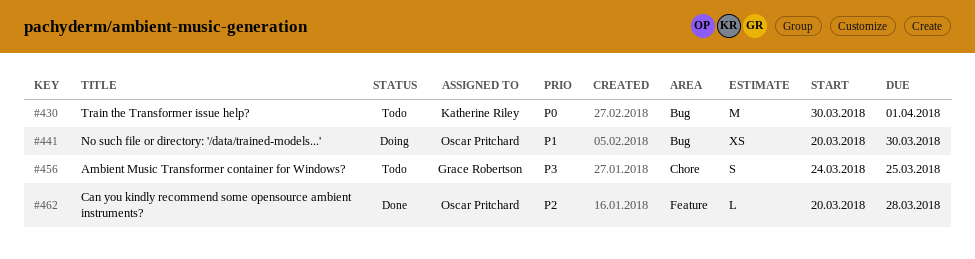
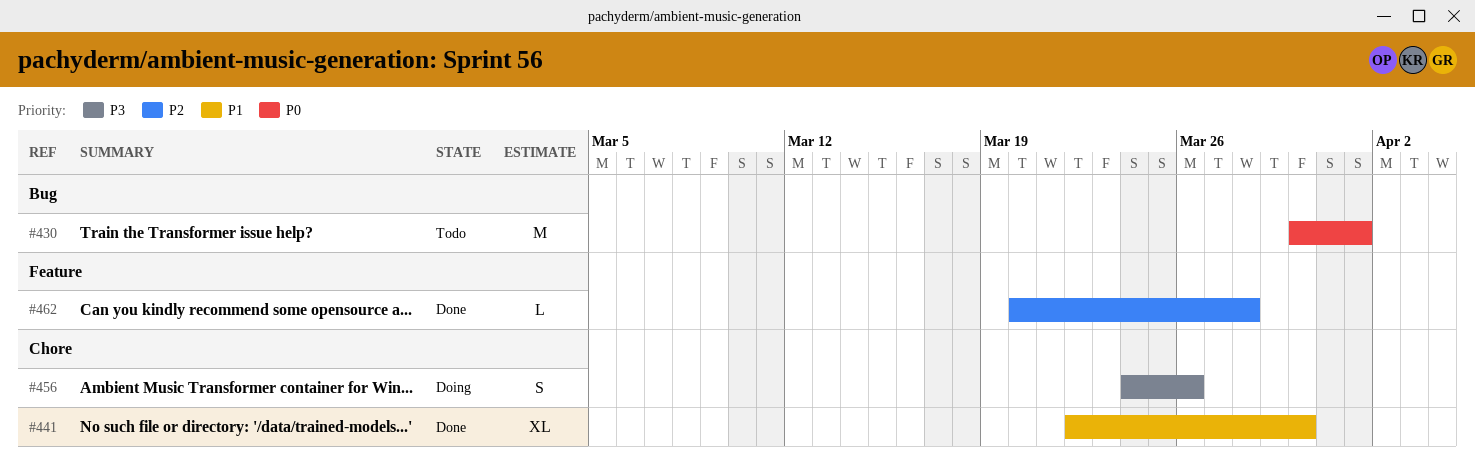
#441, status: Doing -> Done
#441, label: Bug -> Chore
#441, estimate: XS -> XL
#441, start: Mar 20 -> Mar 22
#456, status: Todo -> Doing
#456, due: Mar 25 -> Mar 26

